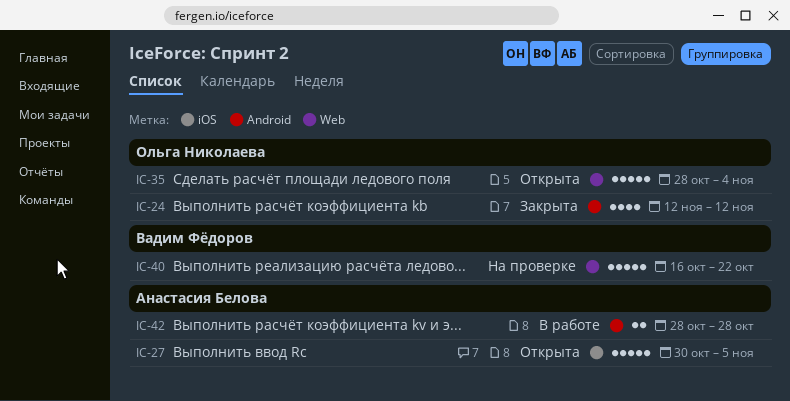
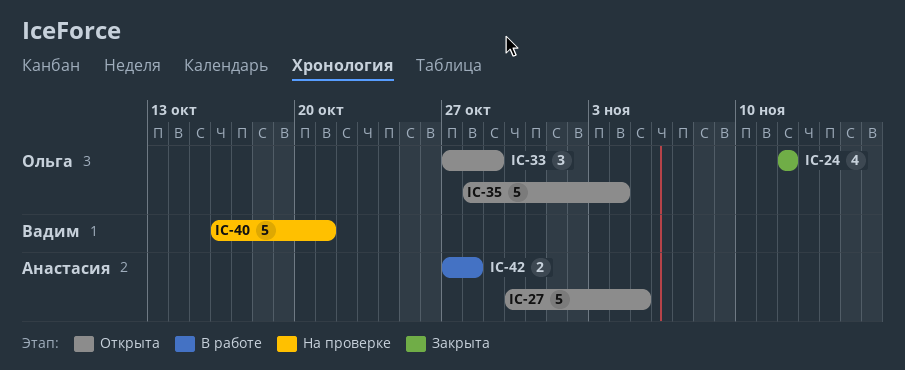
IC-33: none -> present
IC-40, due: Oct 22 -> Oct 21
IC-42, start: Oct 28 -> Oct 27

